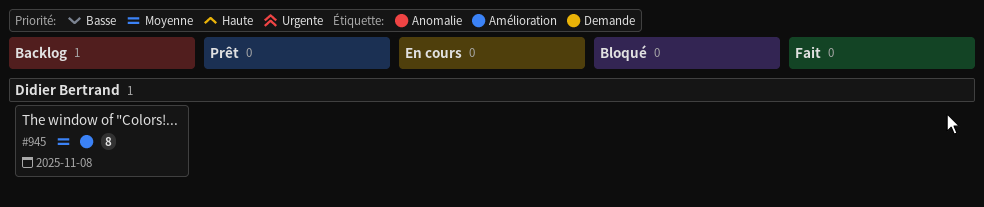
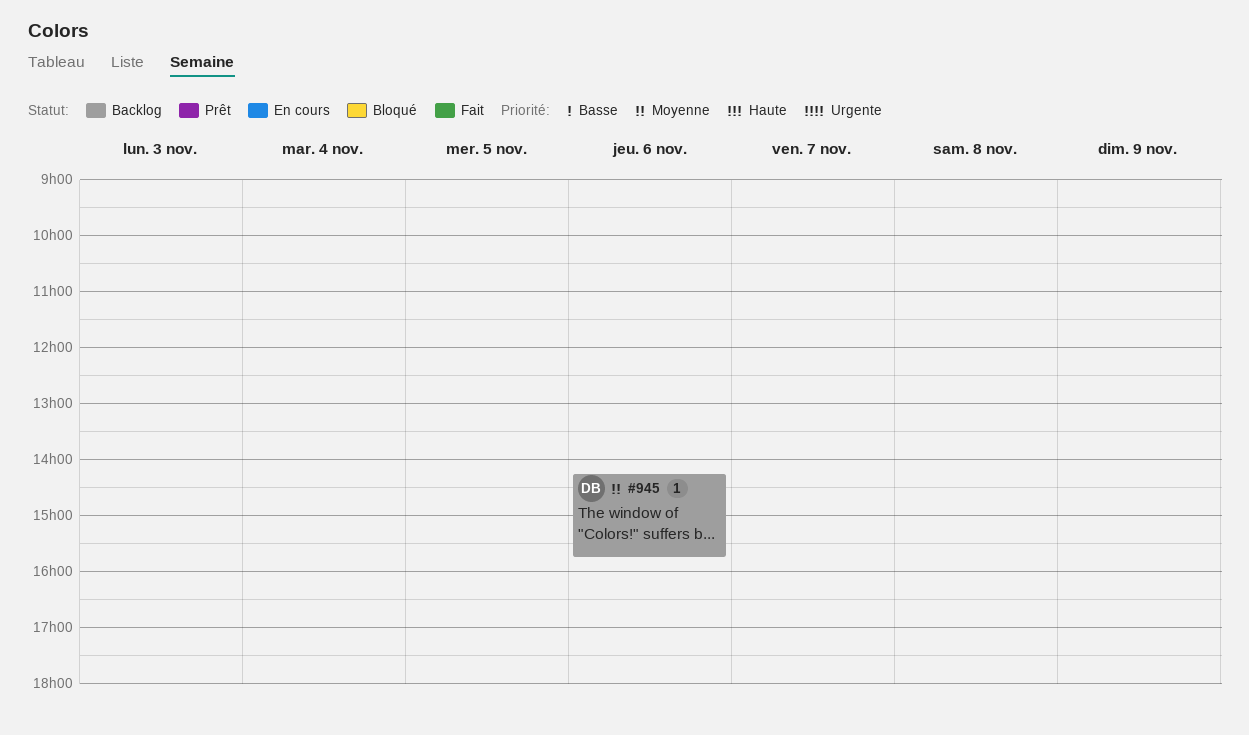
#945, estimate: 8 -> 1
#945, day: Nov 8 -> Nov 6

